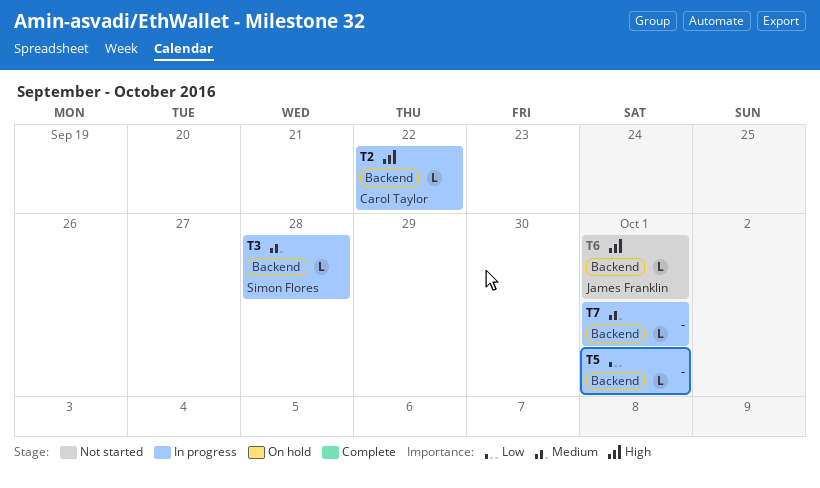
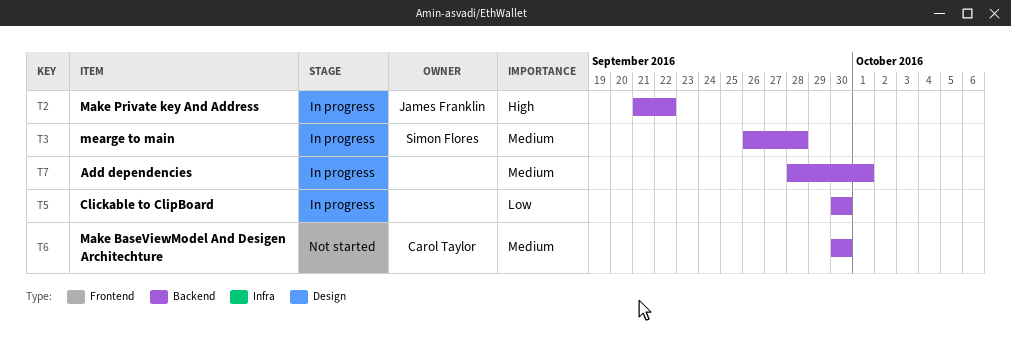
T2, owner: Carol Taylor -> James Franklin
T5, due: Oct 1 -> Sep 30
T6, owner: James Franklin -> Carol Taylor
T6, priority: High -> Medium
T6, due: Oct 1 -> Sep 30

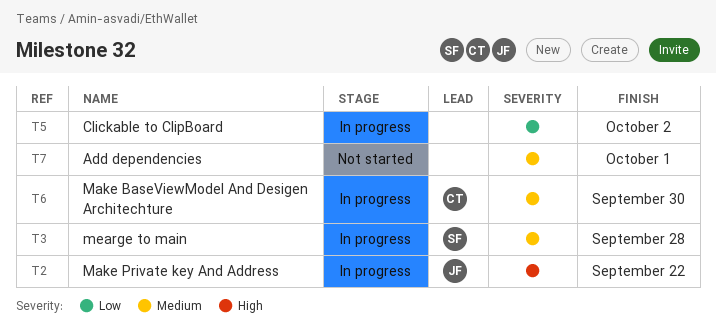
T5, due: Sep 30 -> Oct 2
T6, status: Not started -> In progress
T7, status: In progress -> Not started

